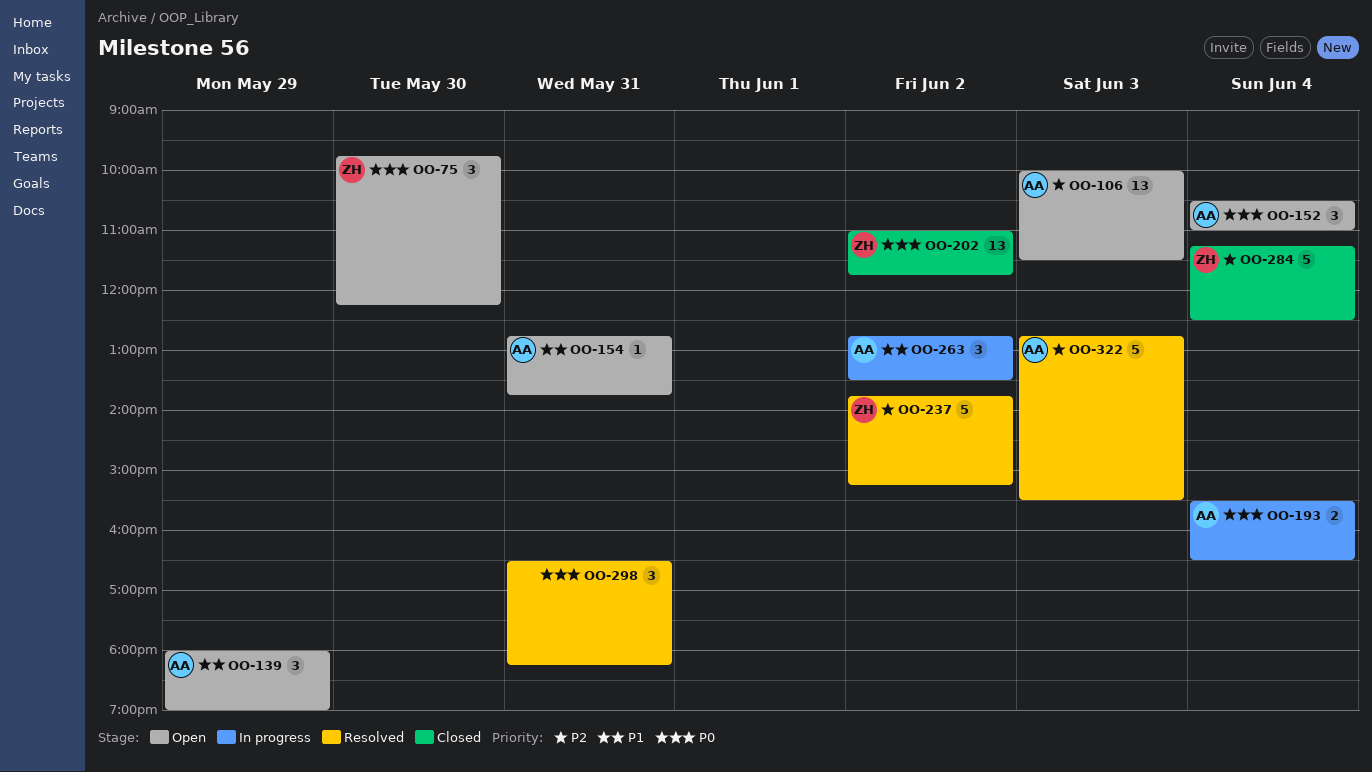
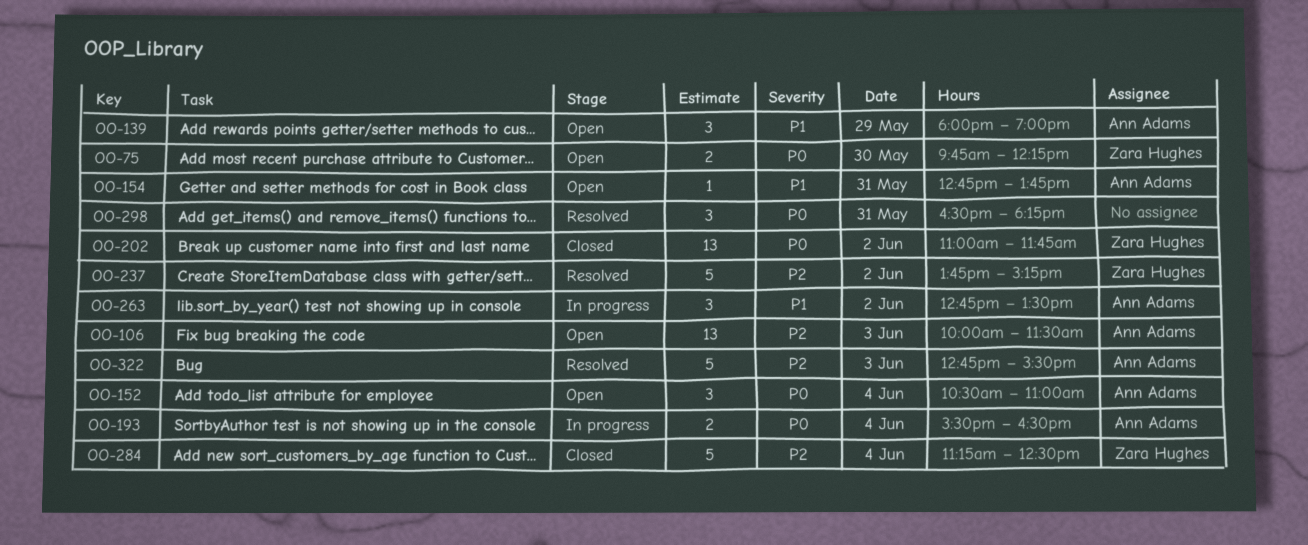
OO-75, estimate: 3 -> 2

